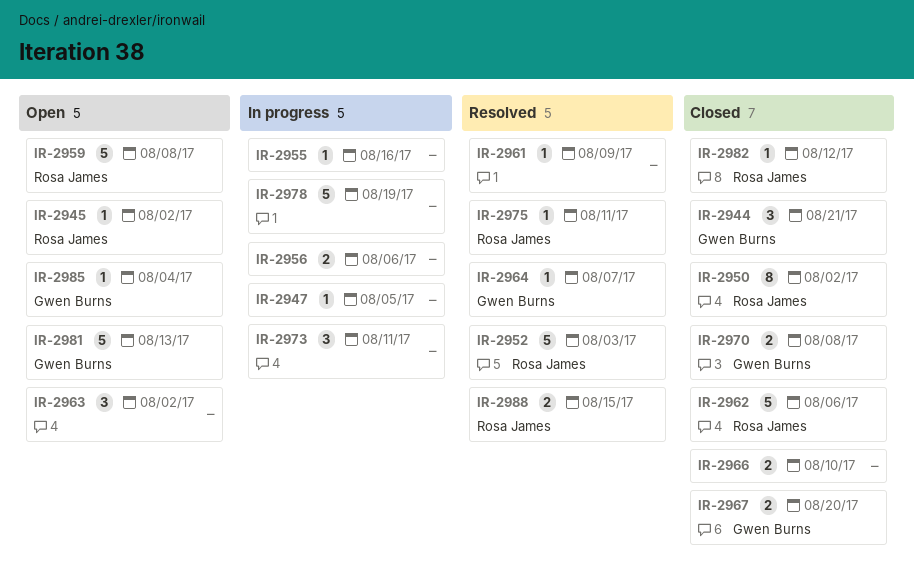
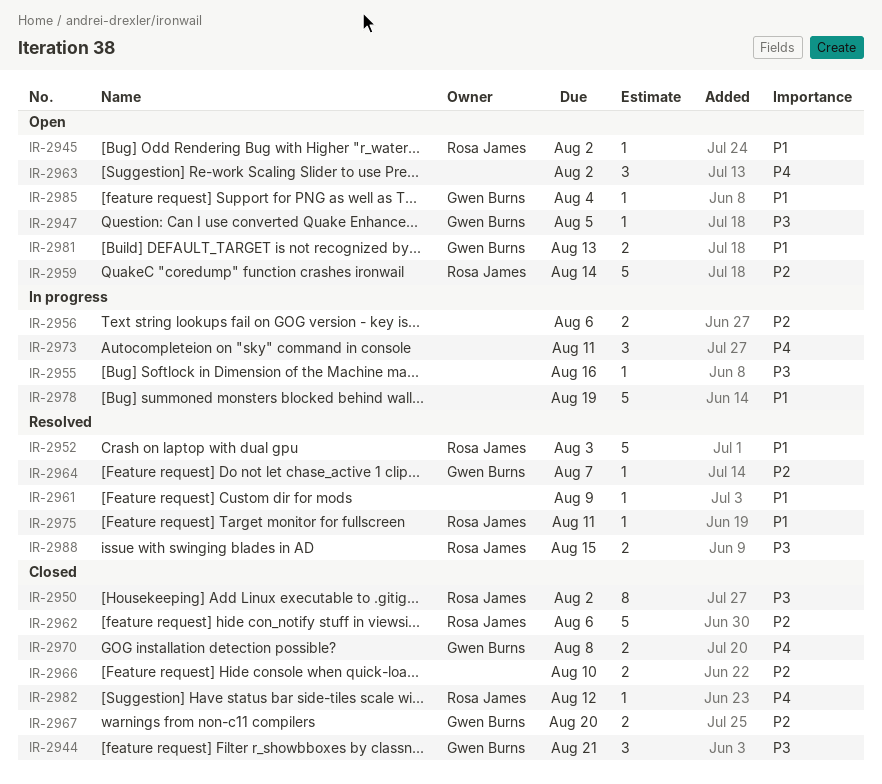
IR-2947, status: In progress -> Open
IR-2947, owner: none -> Gwen Burns
IR-2959, due: Aug 8 -> Aug 14
IR-2981, estimate: 5 -> 2

